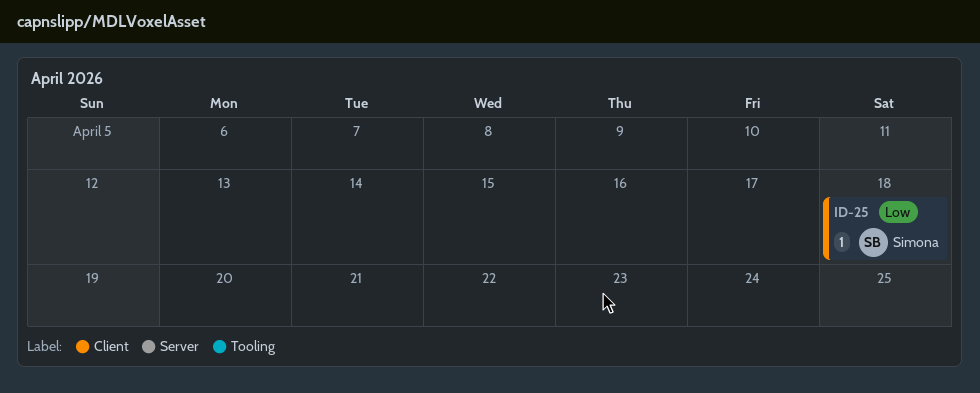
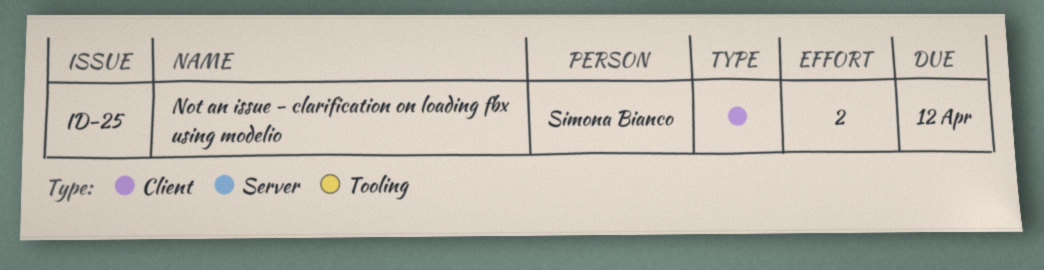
ID-25, estimate: 1 -> 2
ID-25, due: Apr 18 -> Apr 12

